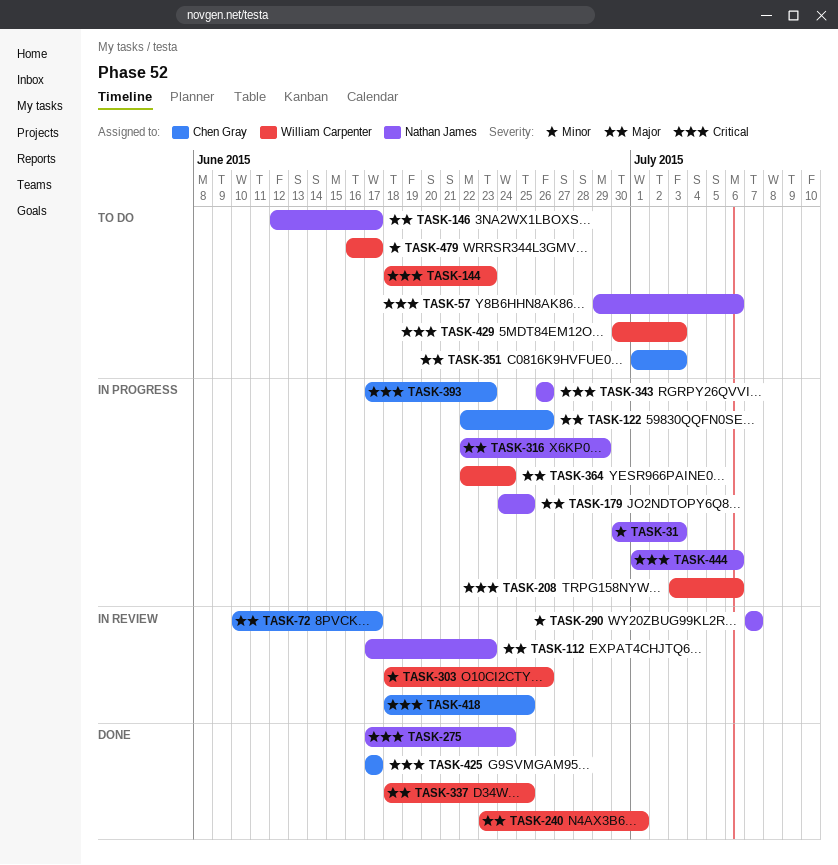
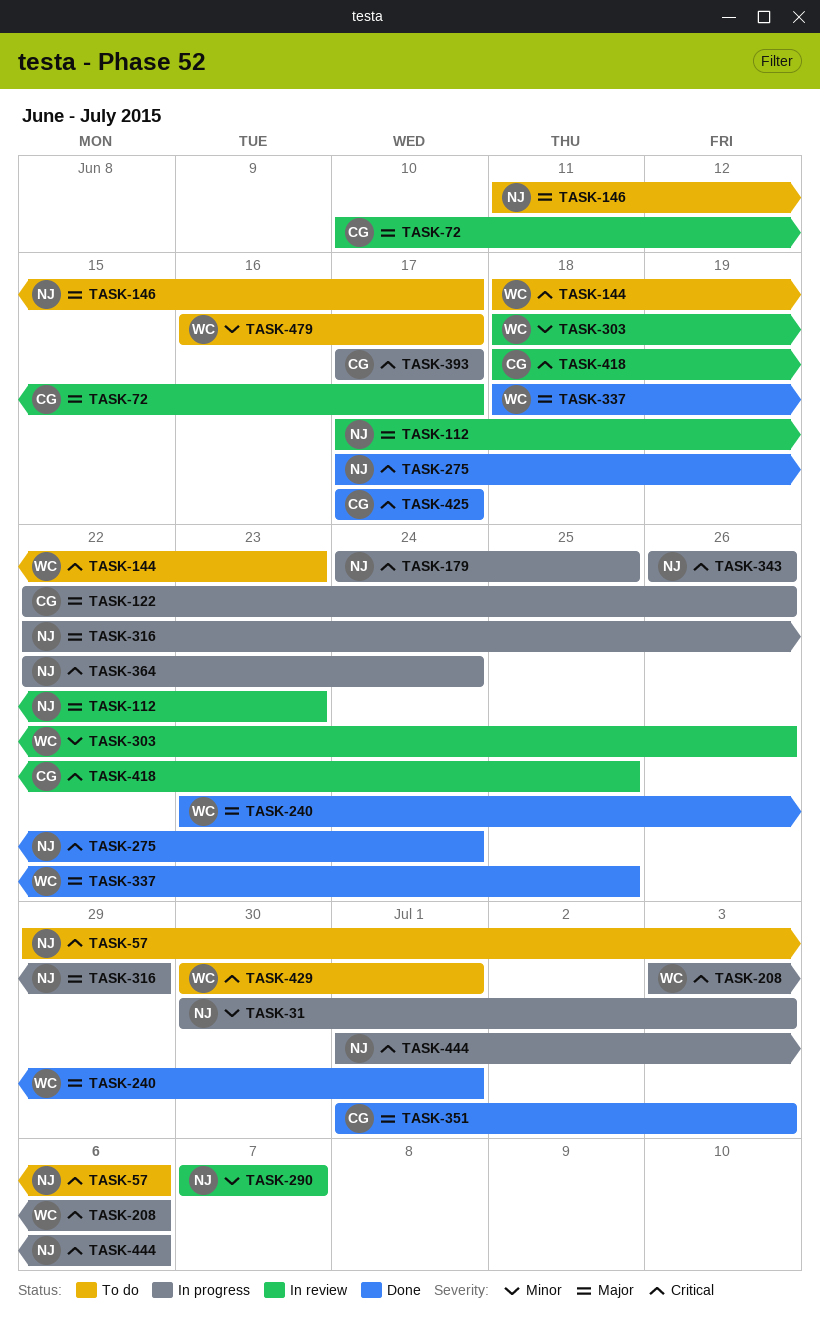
TASK-146, start: Jun 12 -> Jun 11
TASK-179, priority: Major -> Critical
TASK-351, status: To do -> Done
TASK-364, owner: William Carpenter -> Nathan James
TASK-364, priority: Major -> Critical
TASK-393, due: Jun 23 -> Jun 17
TASK-429, due: Jul 3 -> Jul 1

